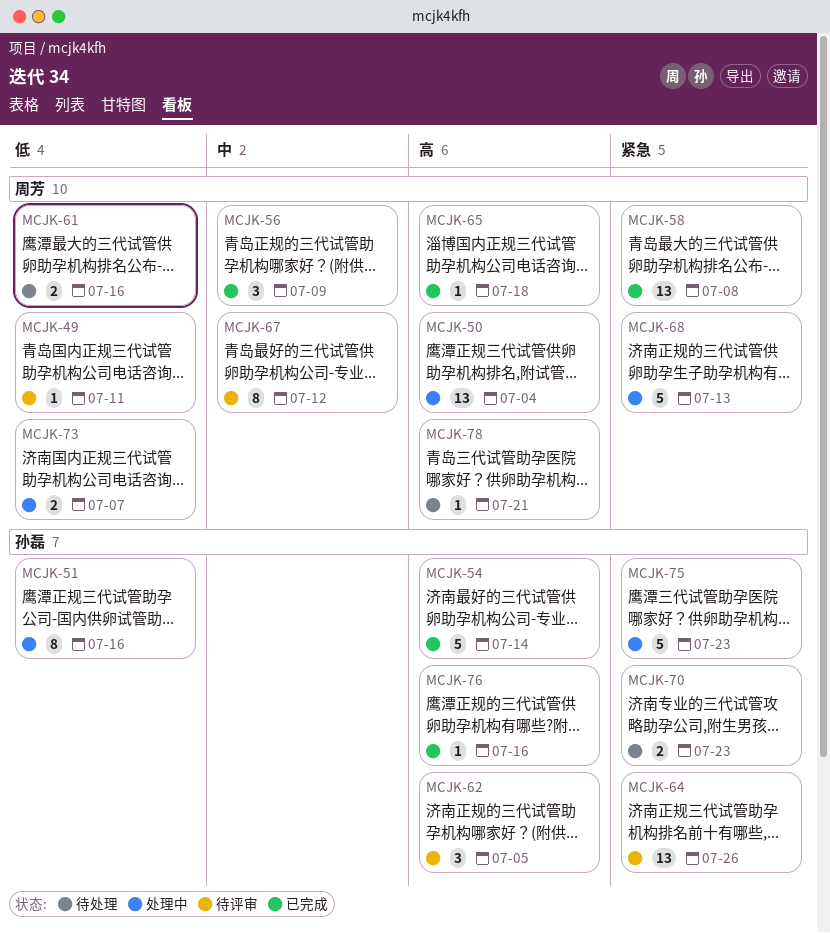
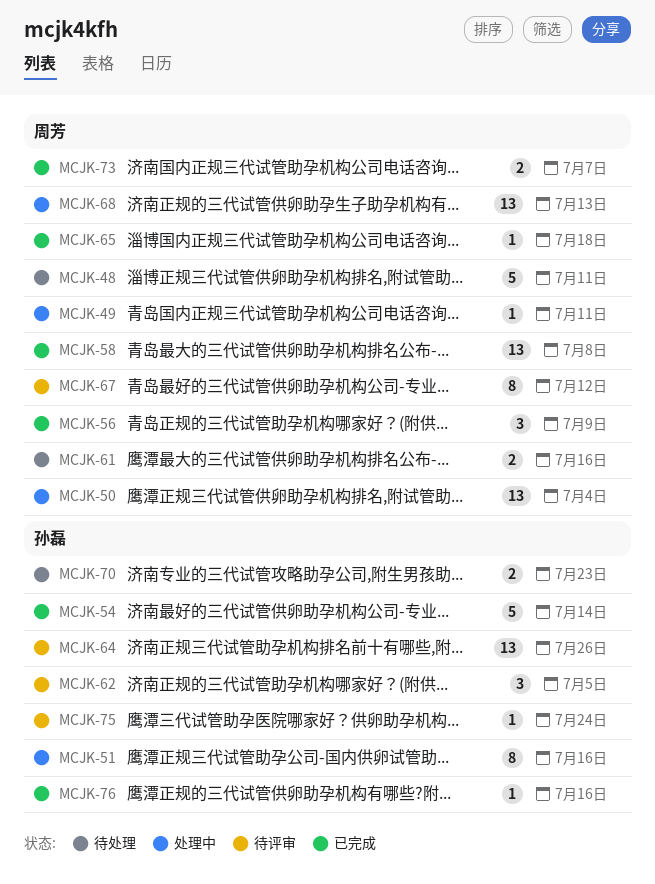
MCJK-48: none -> present
MCJK-49, status: 待评审 -> 处理中
MCJK-68, estimate: 5 -> 13
MCJK-73, status: 处理中 -> 已完成
MCJK-75, status: 处理中 -> 待评审
MCJK-75, estimate: 5 -> 1
MCJK-75, due: Jul 23 -> Jul 24
MCJK-78: present -> none

